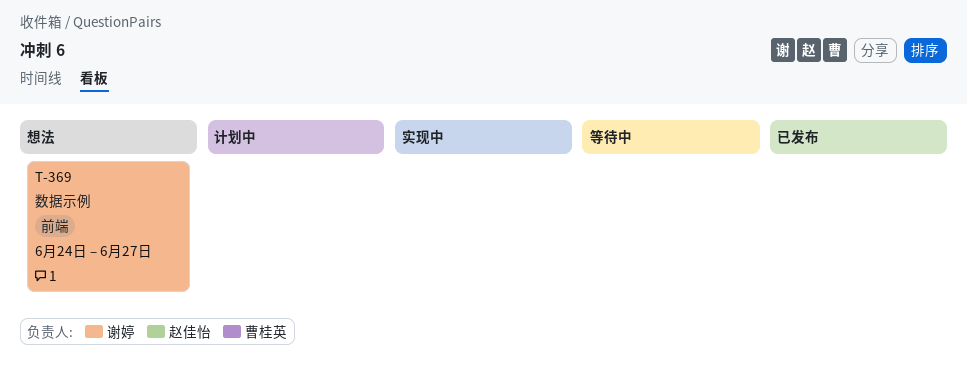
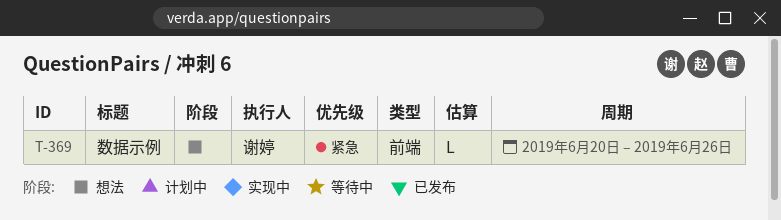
T-369, start: Jun 24 -> Jun 20
T-369, due: Jun 27 -> Jun 26

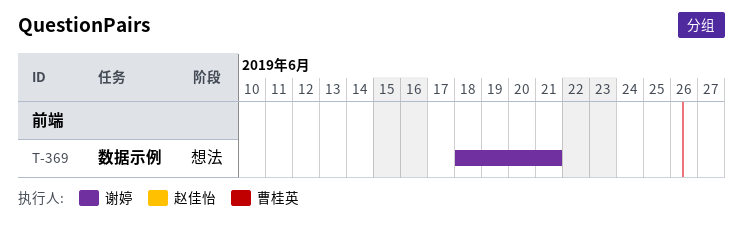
T-369, start: Jun 20 -> Jun 18
T-369, due: Jun 26 -> Jun 21

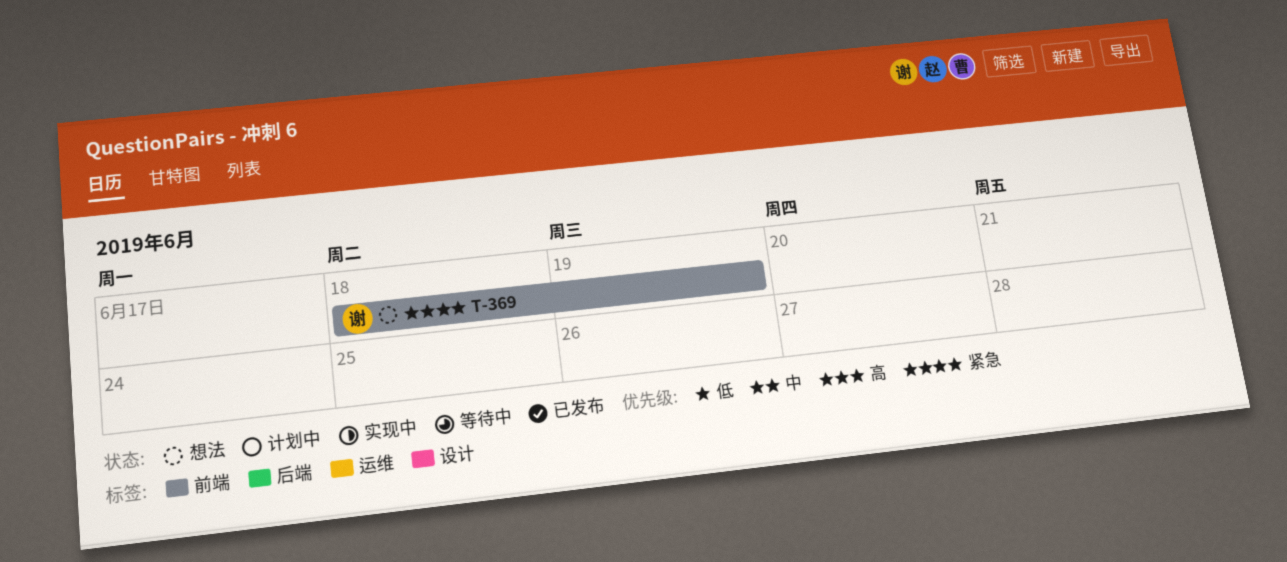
T-369, due: Jun 21 -> Jun 19

